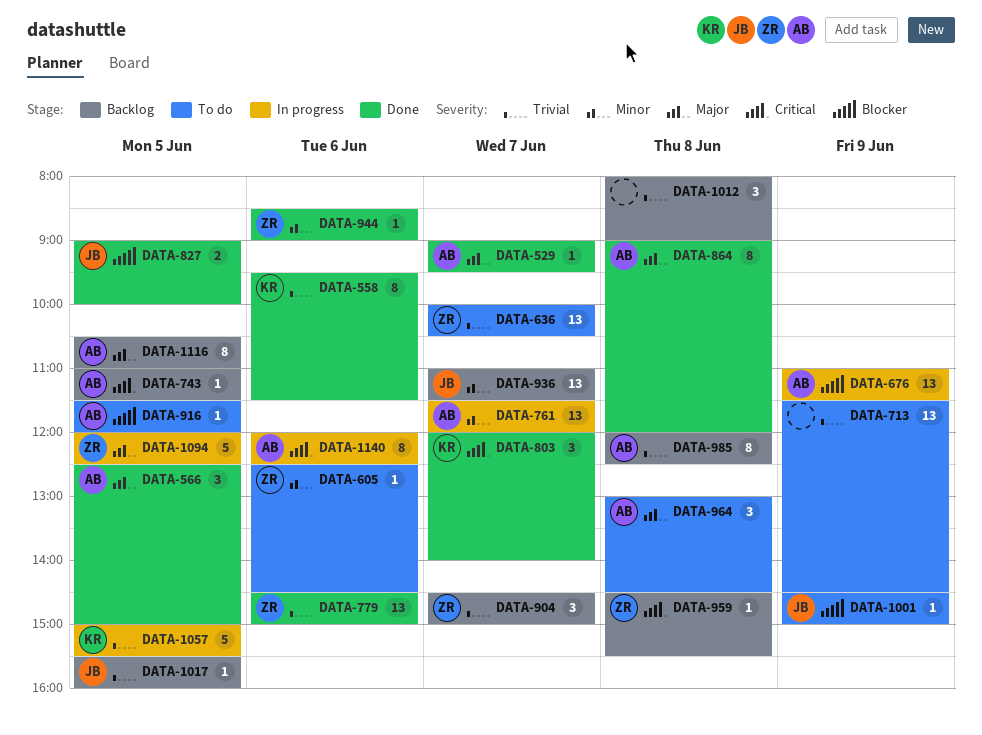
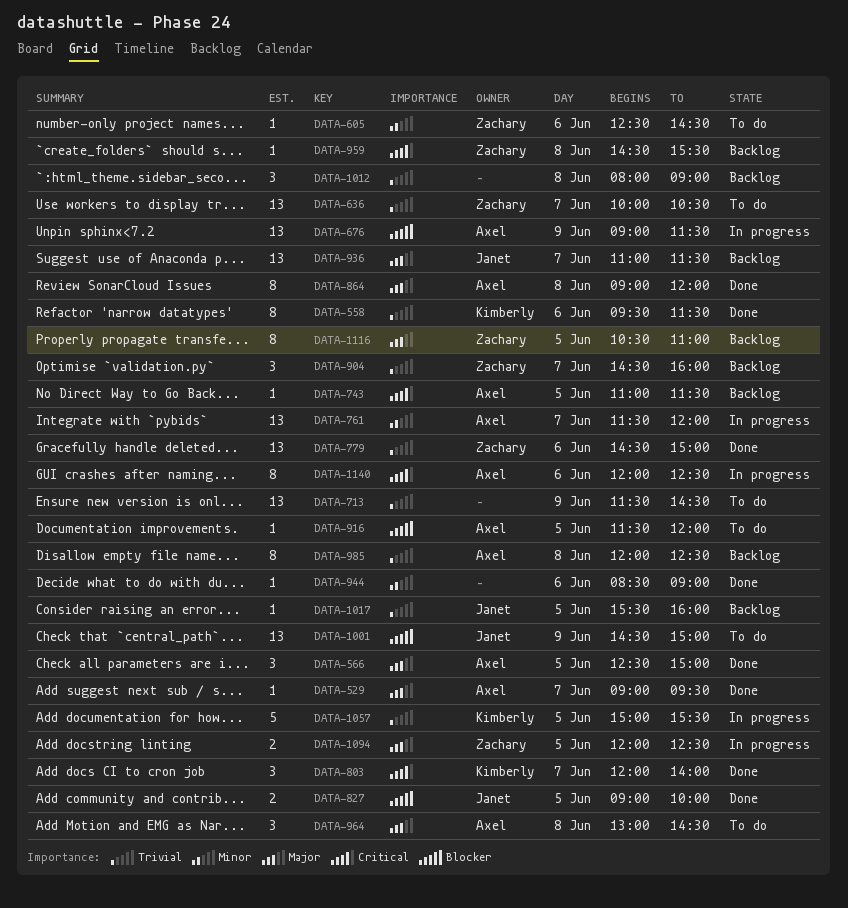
DATA-676, begins: 11:00 -> 09:00
DATA-904, ends: 15:00 -> 16:00
DATA-936, priority: Minor -> Major
DATA-944, owner: Zachary -> none
DATA-1001, estimate: 1 -> 13
DATA-1094, estimate: 5 -> 2
DATA-1116, owner: Axel -> Zachary

